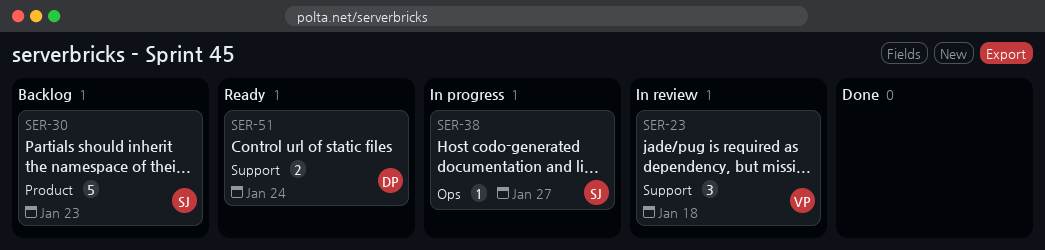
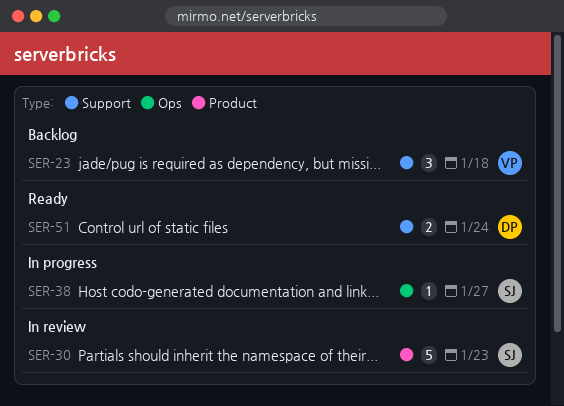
SER-23, status: In review -> Backlog
SER-30, status: Backlog -> In review

